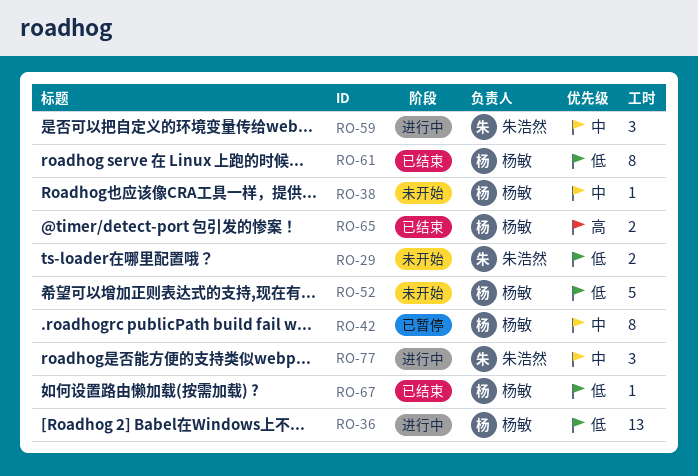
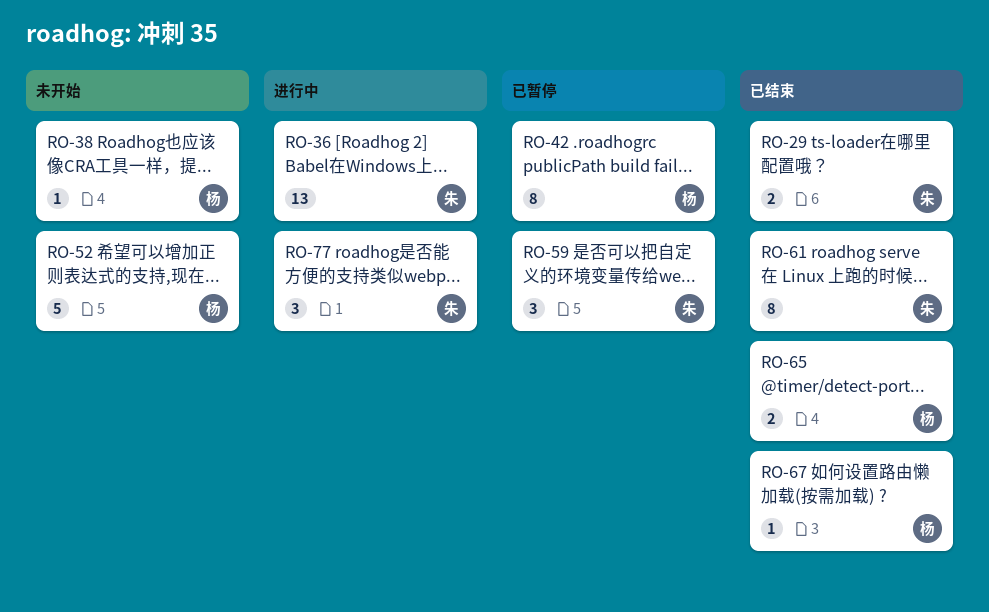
RO-29, status: 未开始 -> 已结束
RO-36, owner: 杨敏 -> 朱浩然
RO-59, status: 进行中 -> 已暂停
RO-61, owner: 杨敏 -> 朱浩然

